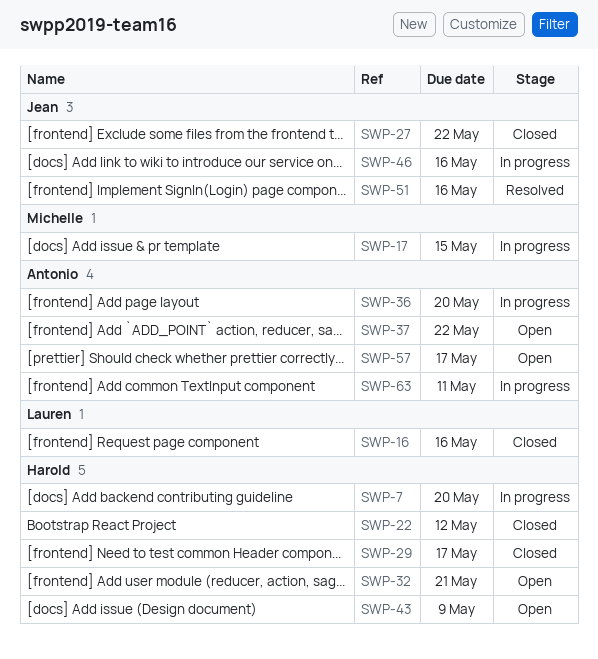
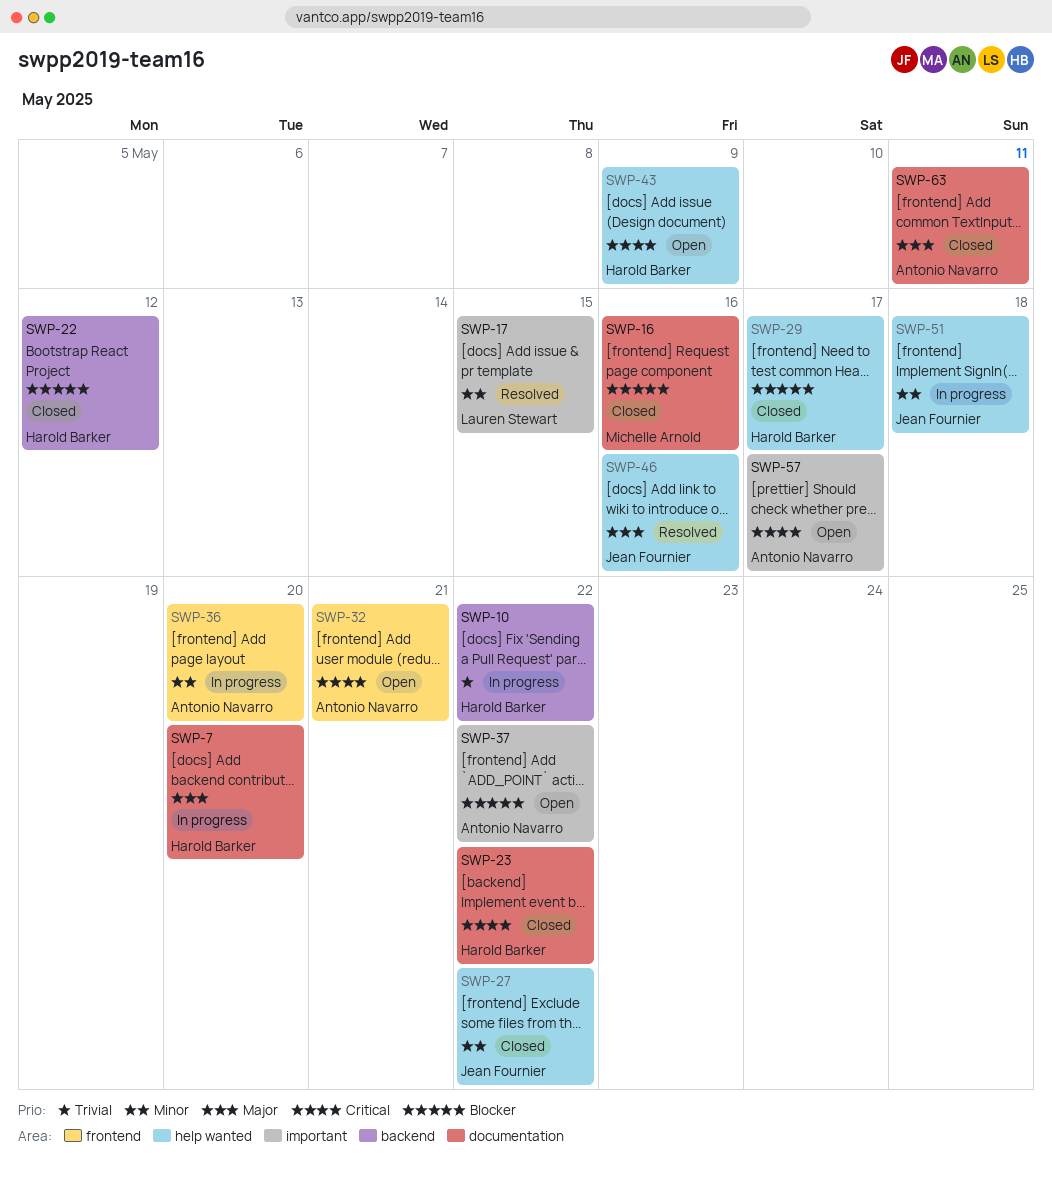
SWP-10: none -> present
SWP-16, owner: Lauren Stewart -> Michelle Arnold
SWP-17, status: In progress -> Resolved
SWP-17, owner: Michelle Arnold -> Lauren Stewart
SWP-23: none -> present
SWP-32, owner: Harold Barker -> Antonio Navarro
SWP-46, status: In progress -> Resolved
SWP-51, status: Resolved -> In progress
SWP-51, due: May 16 -> May 18
SWP-63, status: In progress -> Closed

